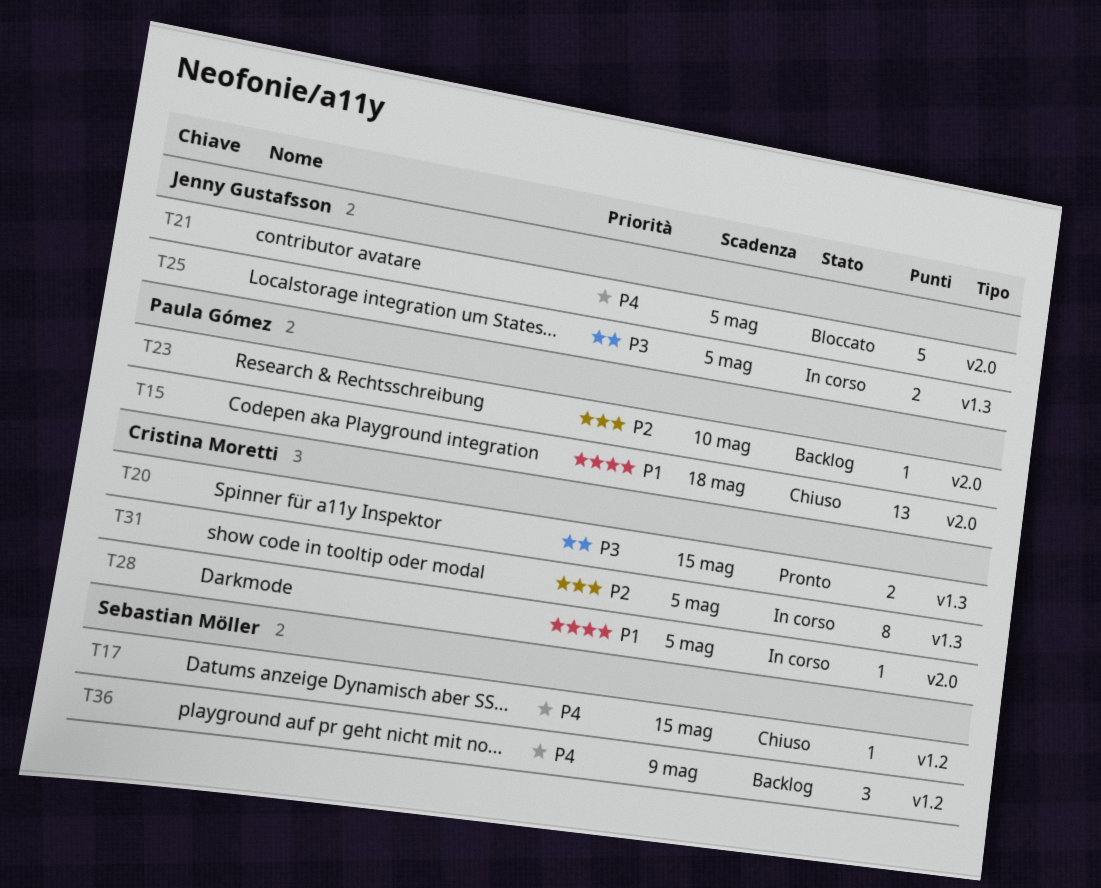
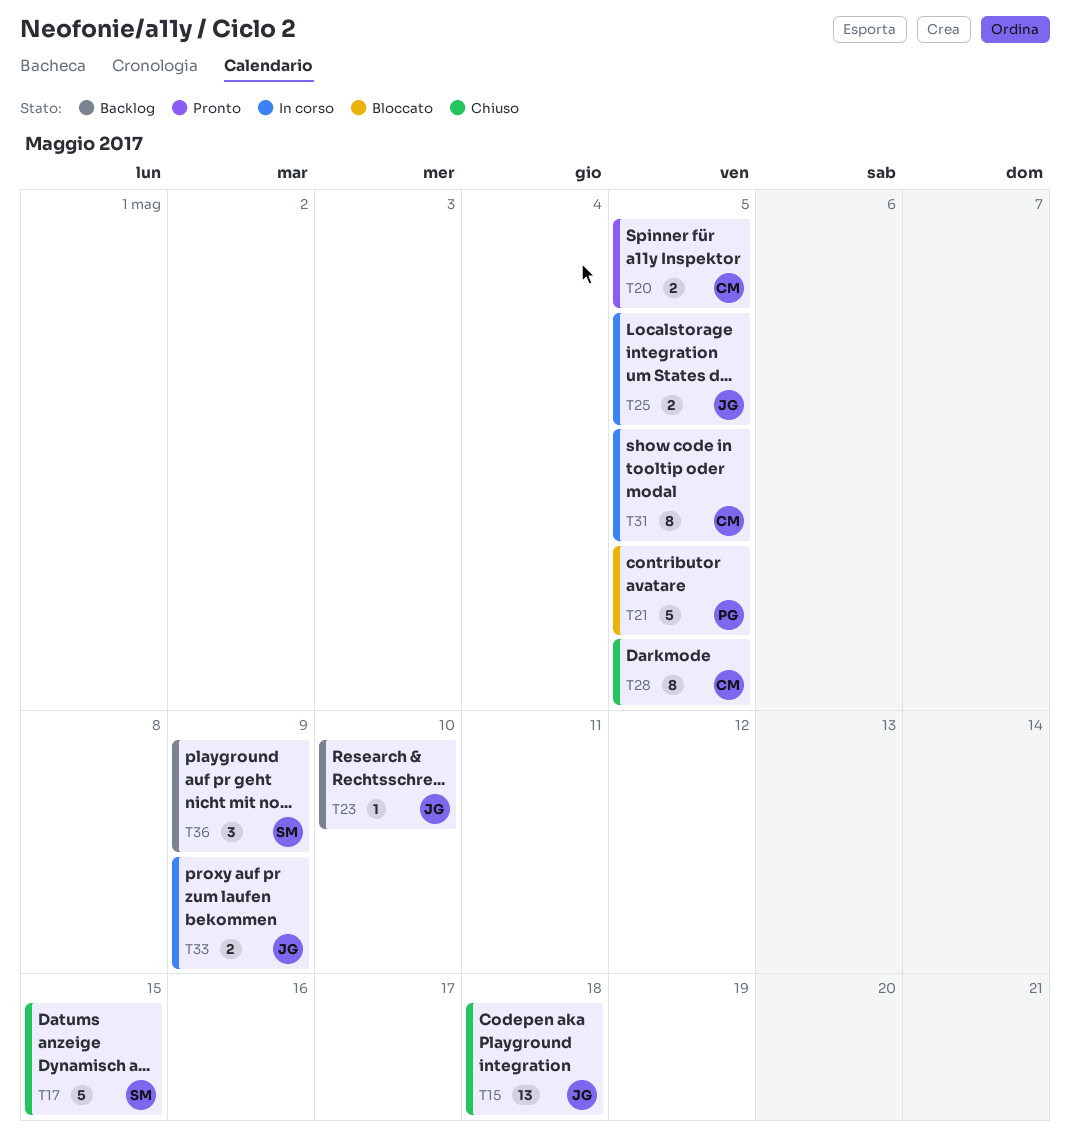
T15, owner: Paula Gómez -> Jenny Gustafsson
T17, estimate: 1 -> 5
T20, due: May 15 -> May 5
T21, owner: Jenny Gustafsson -> Paula Gómez
T23, owner: Paula Gómez -> Jenny Gustafsson
T28, status: In corso -> Chiuso
T28, estimate: 1 -> 8
T33: none -> present

